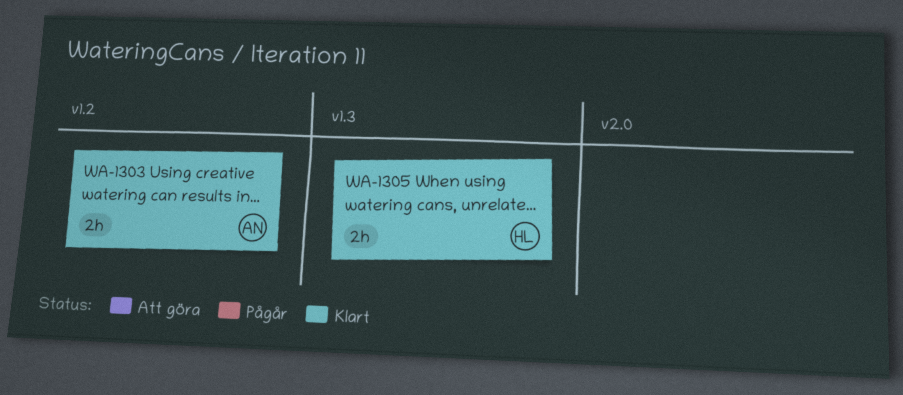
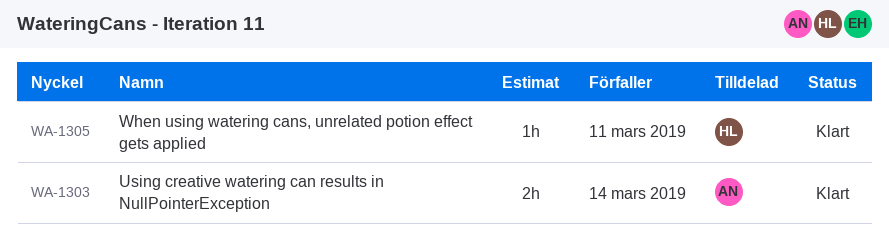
WA-1305, estimate: 2h -> 1h

